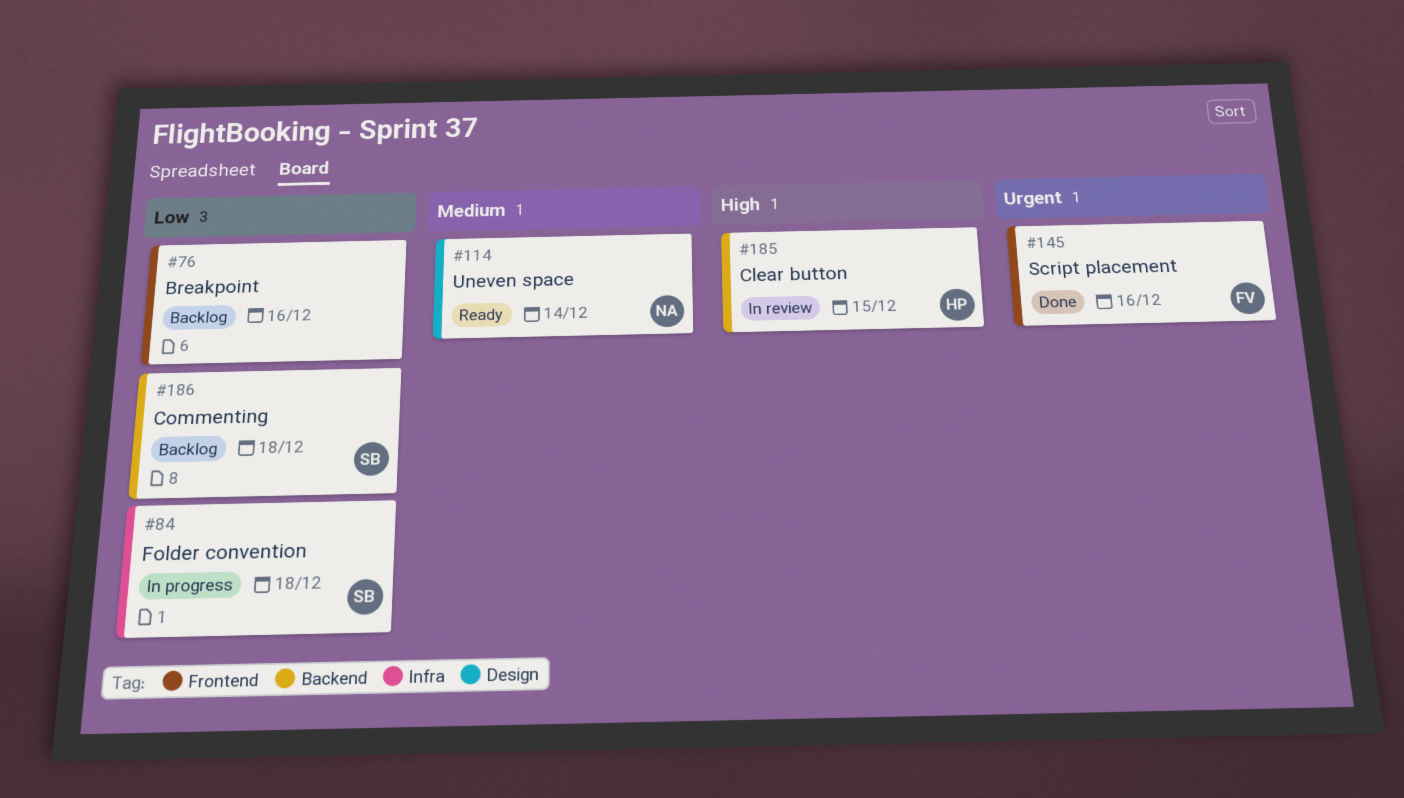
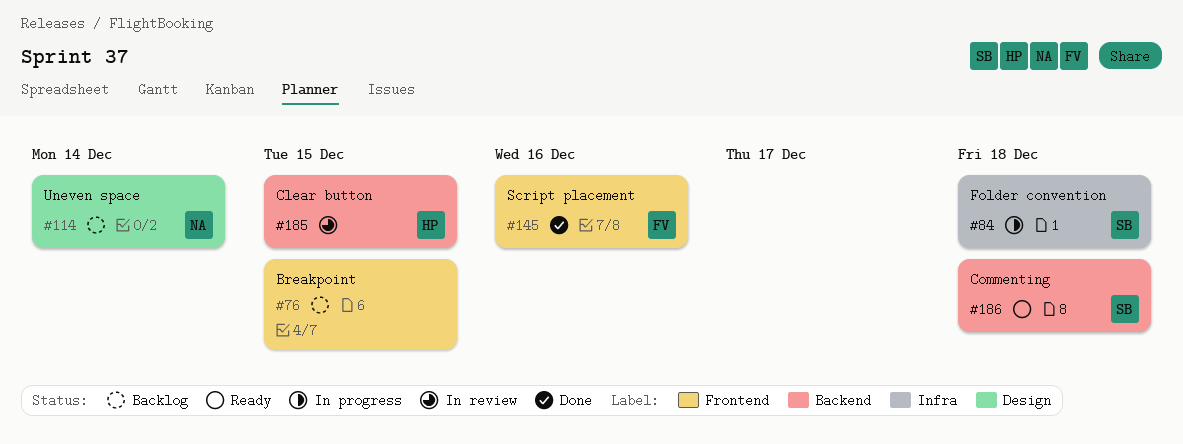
#76, due: Dec 16 -> Dec 15
#114, status: Ready -> Backlog
#186, status: Backlog -> Ready

